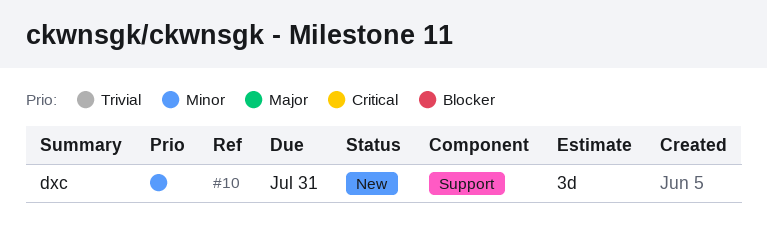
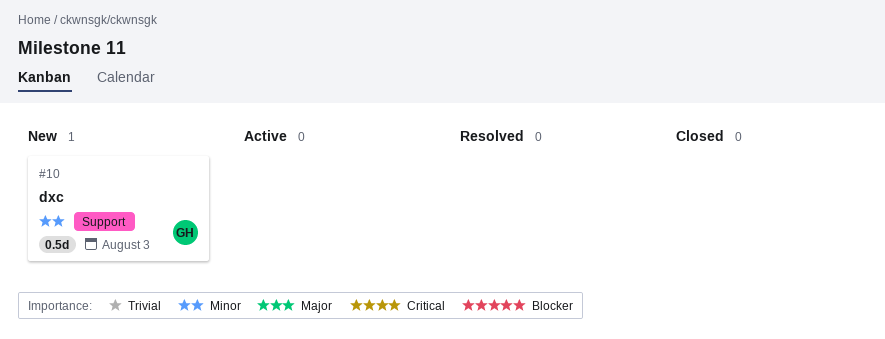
#10, estimate: 3d -> 0.5d
#10, due: Jul 31 -> Aug 3

